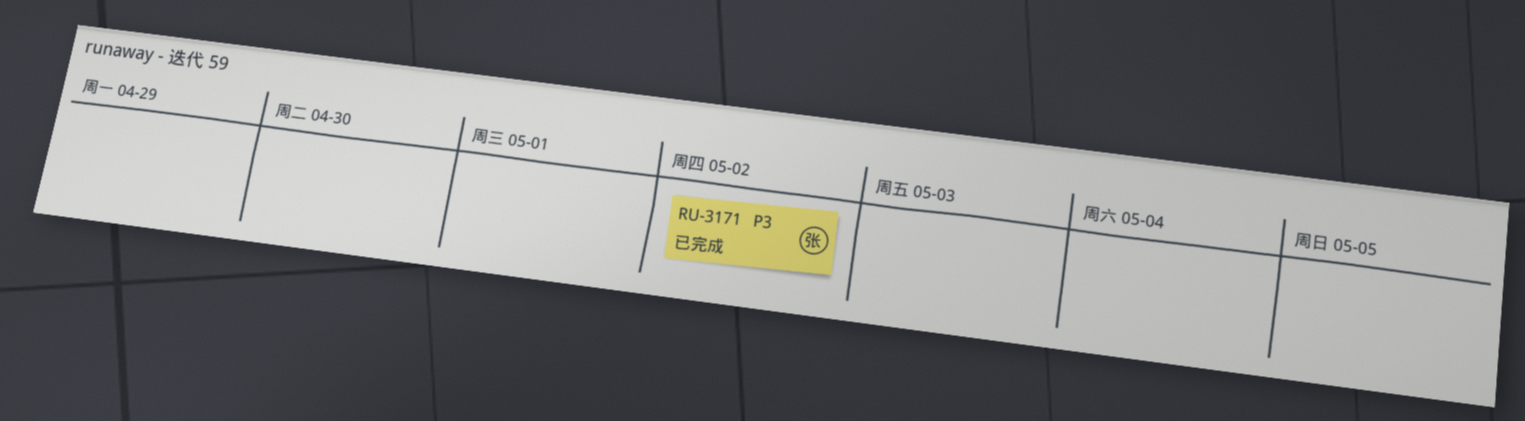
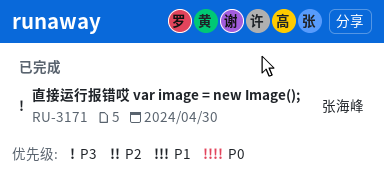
RU-3171, due: May 2 -> Apr 30

